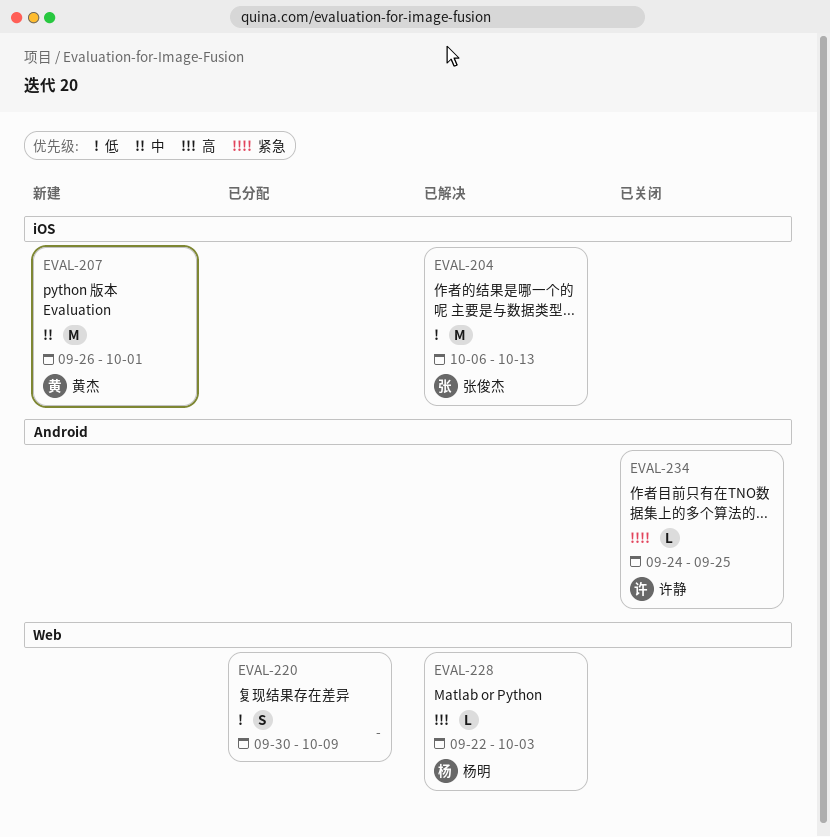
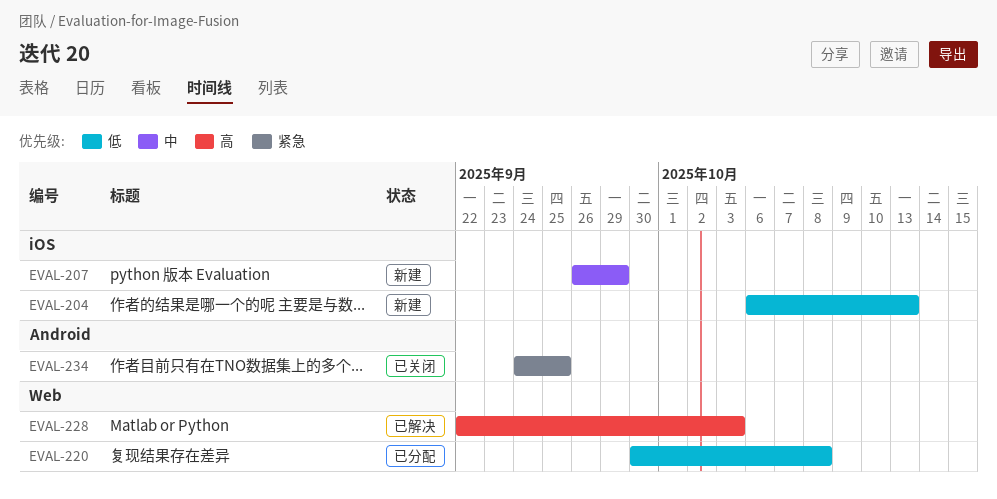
EVAL-204, status: 已解决 -> 新建
EVAL-207, due: Oct 1 -> Sep 29
EVAL-220, due: Oct 9 -> Oct 8

